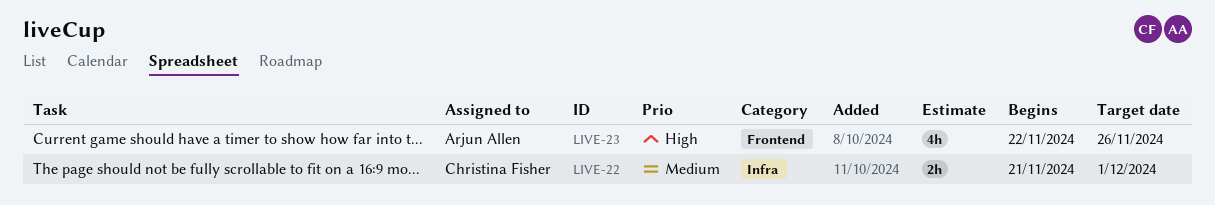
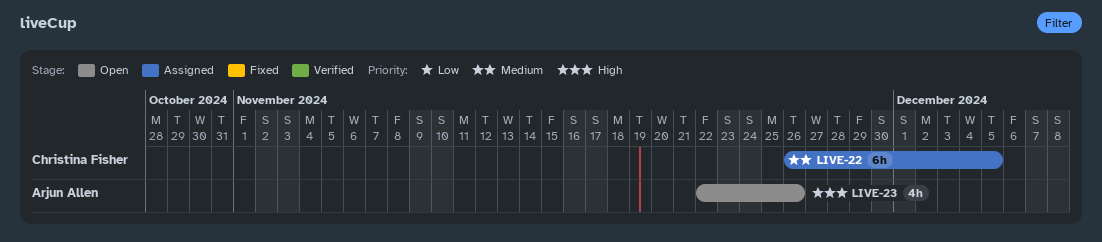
LIVE-22, estimate: 2h -> 6h
LIVE-22, start: Nov 21 -> Nov 26
LIVE-22, due: Dec 1 -> Dec 5

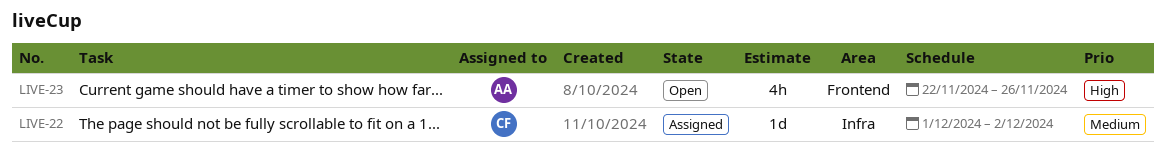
LIVE-22, estimate: 6h -> 1d
LIVE-22, start: Nov 26 -> Dec 1
LIVE-22, due: Dec 5 -> Dec 2

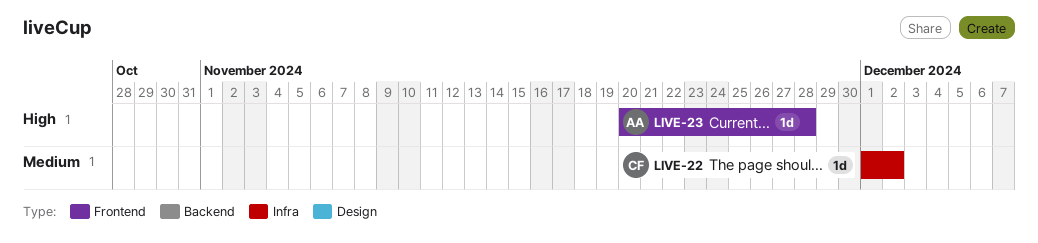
LIVE-23, estimate: 4h -> 1d
LIVE-23, start: Nov 22 -> Nov 20
LIVE-23, due: Nov 26 -> Nov 28

